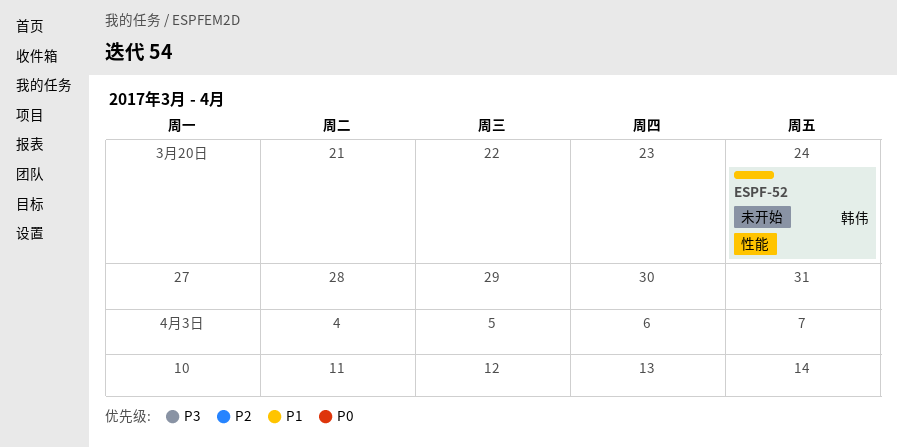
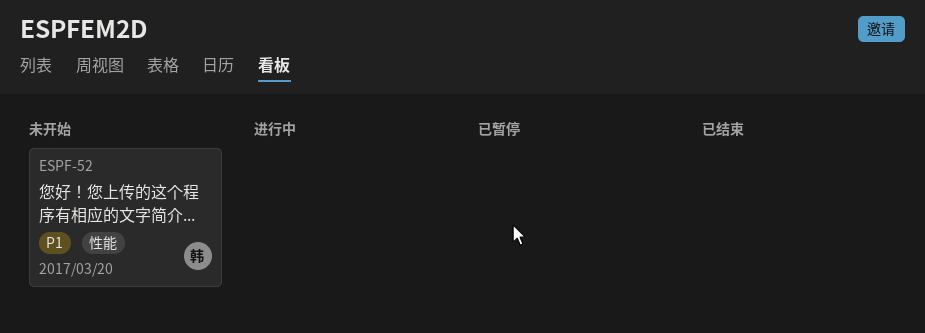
ESPF-52, due: Mar 24 -> Mar 20

